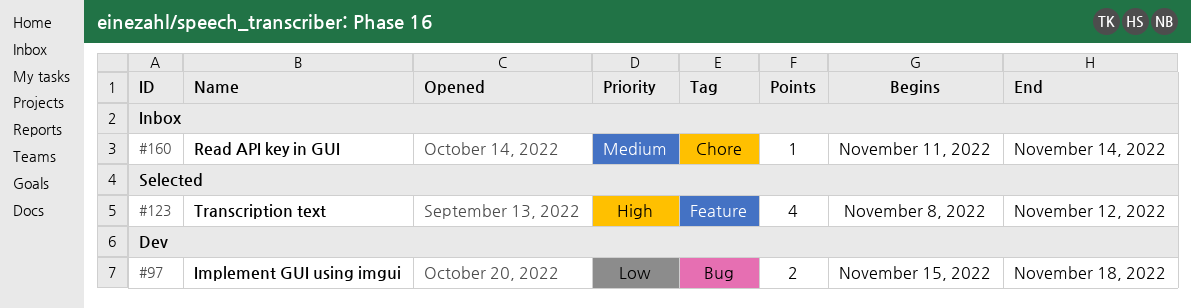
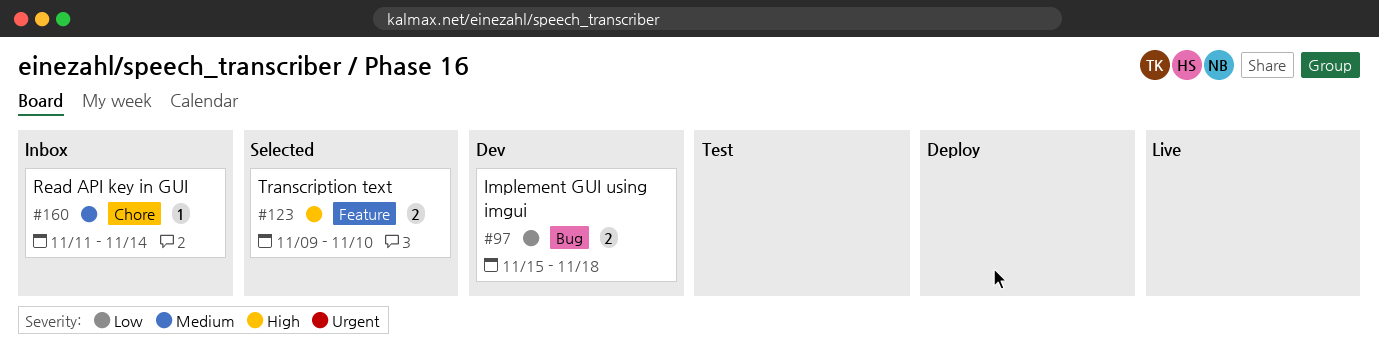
#123, estimate: 4 -> 2
#123, start: Nov 8 -> Nov 9
#123, due: Nov 12 -> Nov 10

